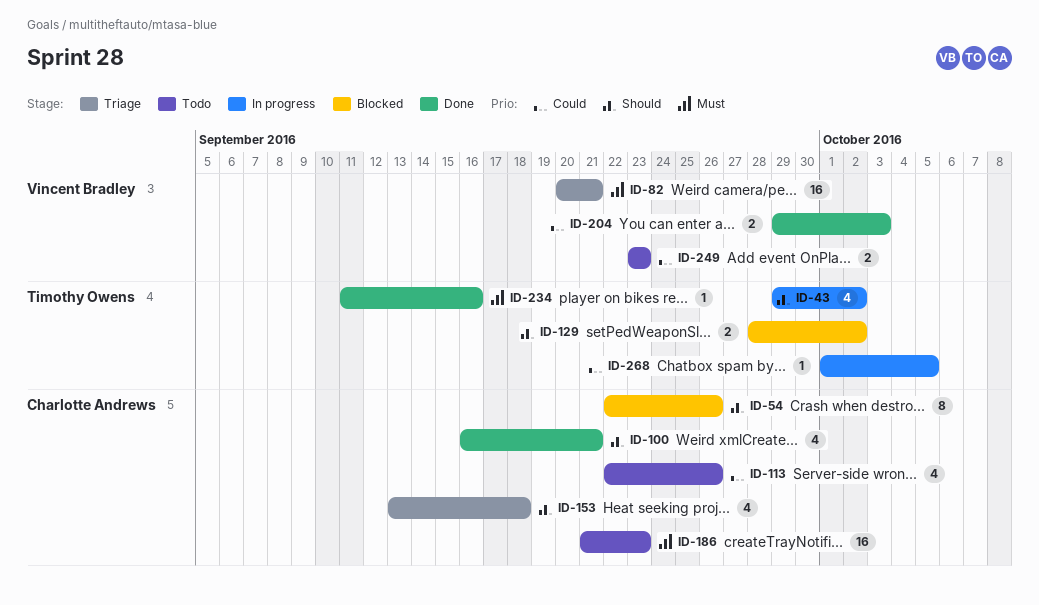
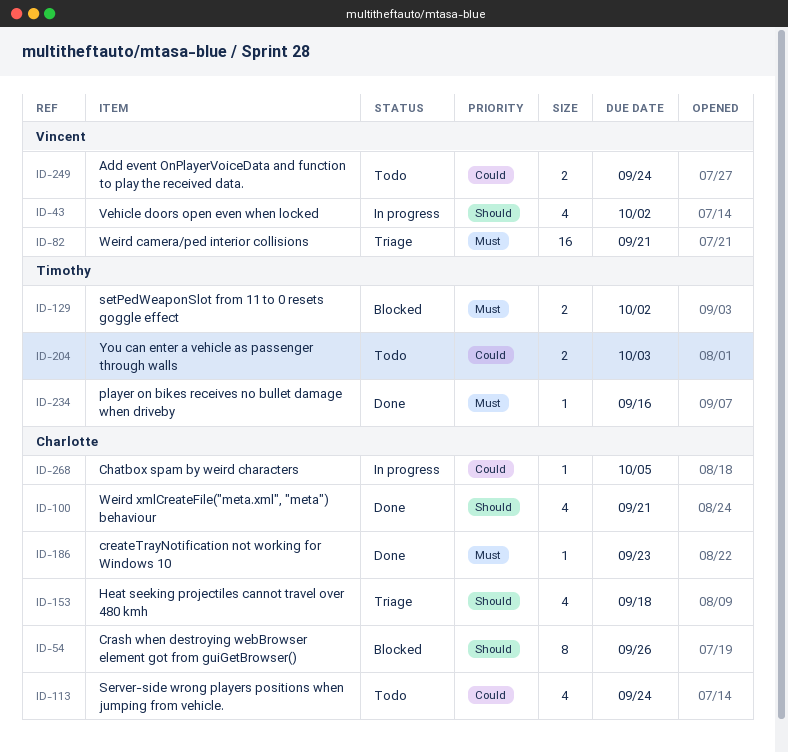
ID-43, owner: Timothy Owens -> Vincent Bradley
ID-113, due: Sep 26 -> Sep 24
ID-129, priority: Should -> Must
ID-186, status: Todo -> Done
ID-186, estimate: 16 -> 1
ID-204, status: Done -> Todo
ID-204, owner: Vincent Bradley -> Timothy Owens
ID-249, due: Sep 23 -> Sep 24
ID-268, owner: Timothy Owens -> Charlotte Andrews

